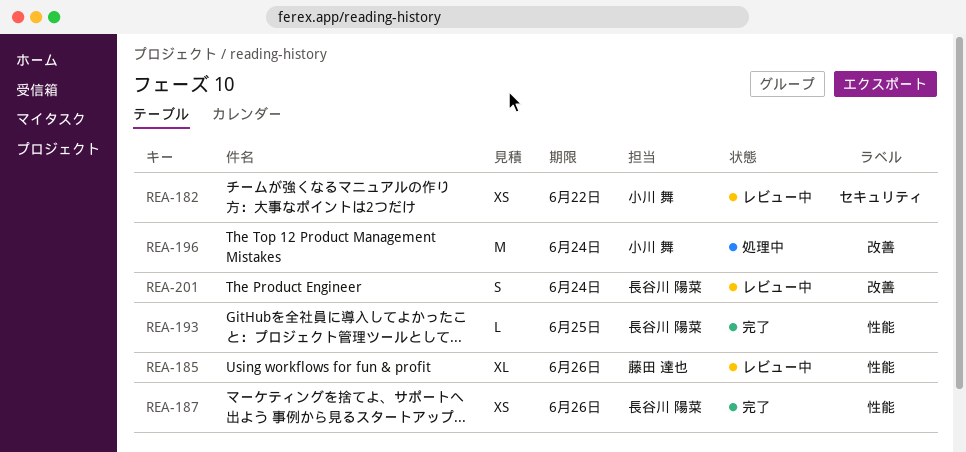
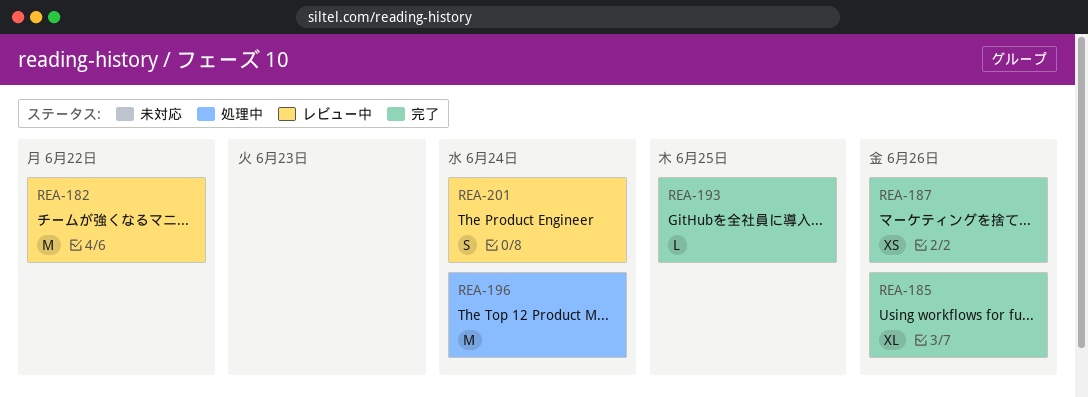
REA-182, estimate: XS -> M
REA-185, status: レビュー中 -> 完了

